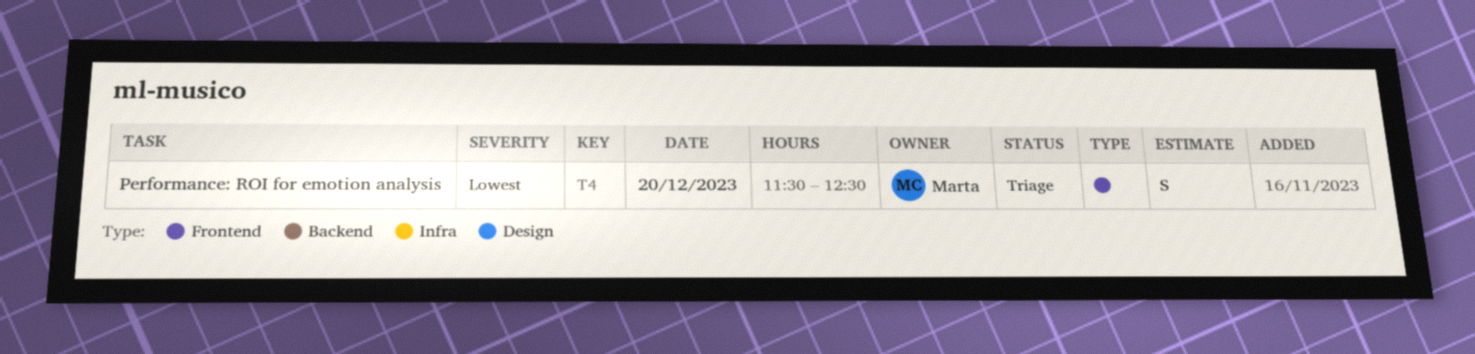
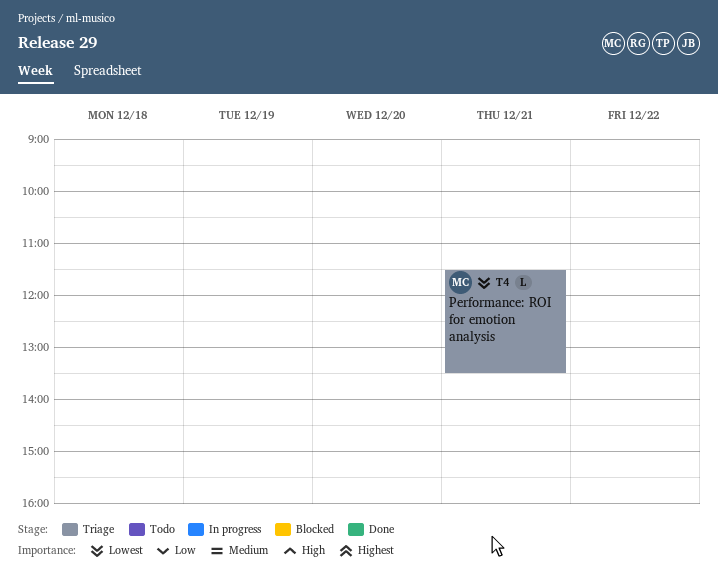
T4, estimate: S -> L
T4, day: Dec 20 -> Dec 21
T4, ends: 12:30 -> 13:30

